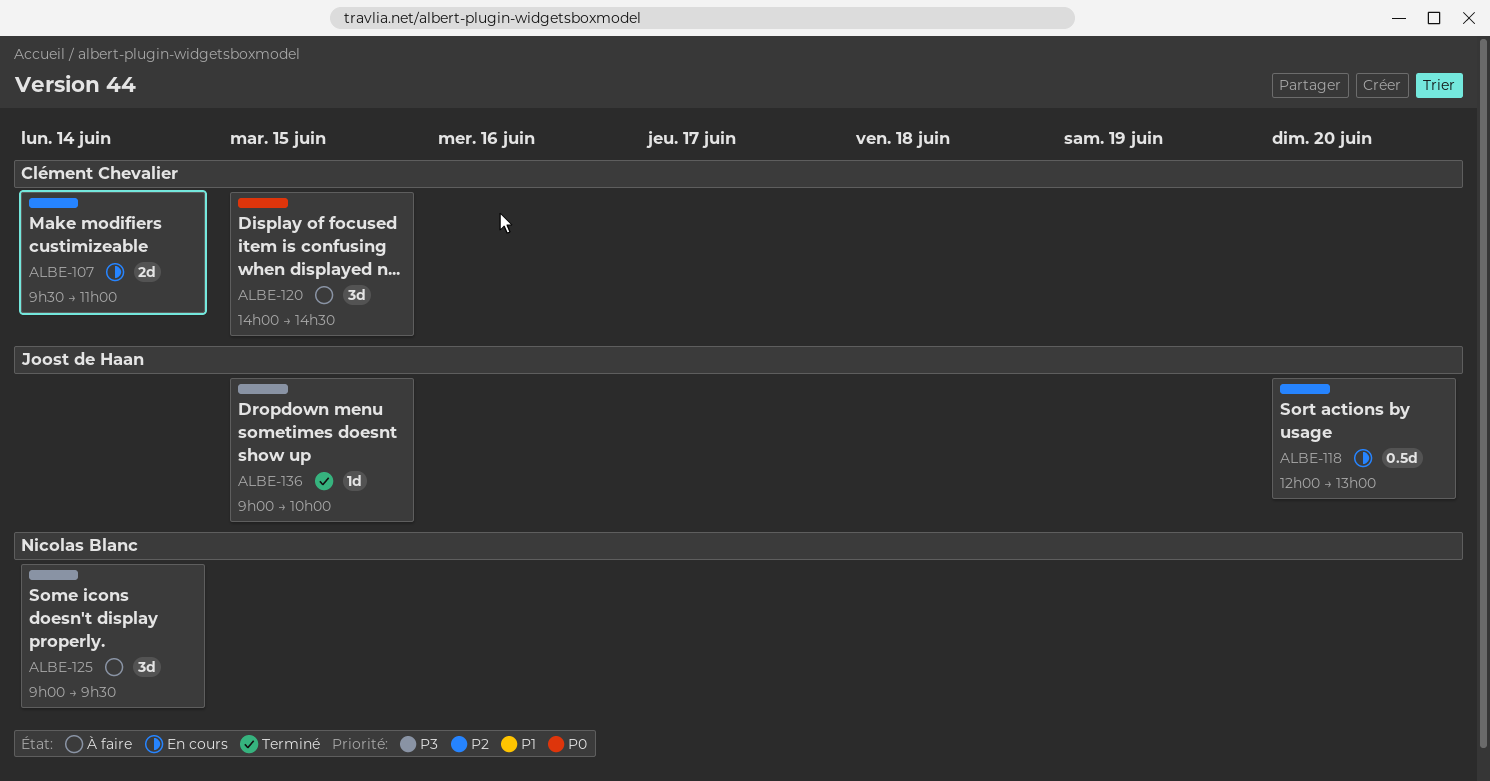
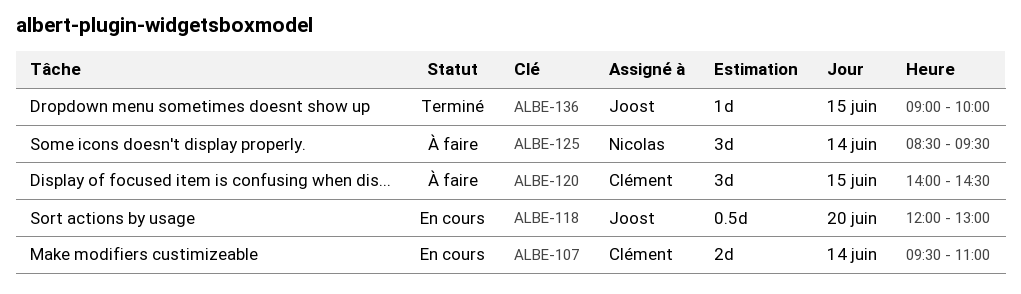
ALBE-125, begins: 09:00 -> 08:30

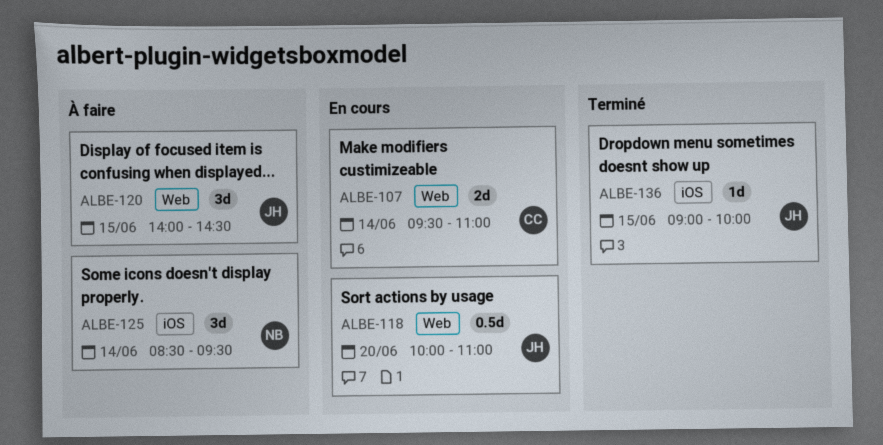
ALBE-118, begins: 12:00 -> 10:00
ALBE-118, ends: 13:00 -> 11:00
ALBE-120, owner: Clément -> Joost

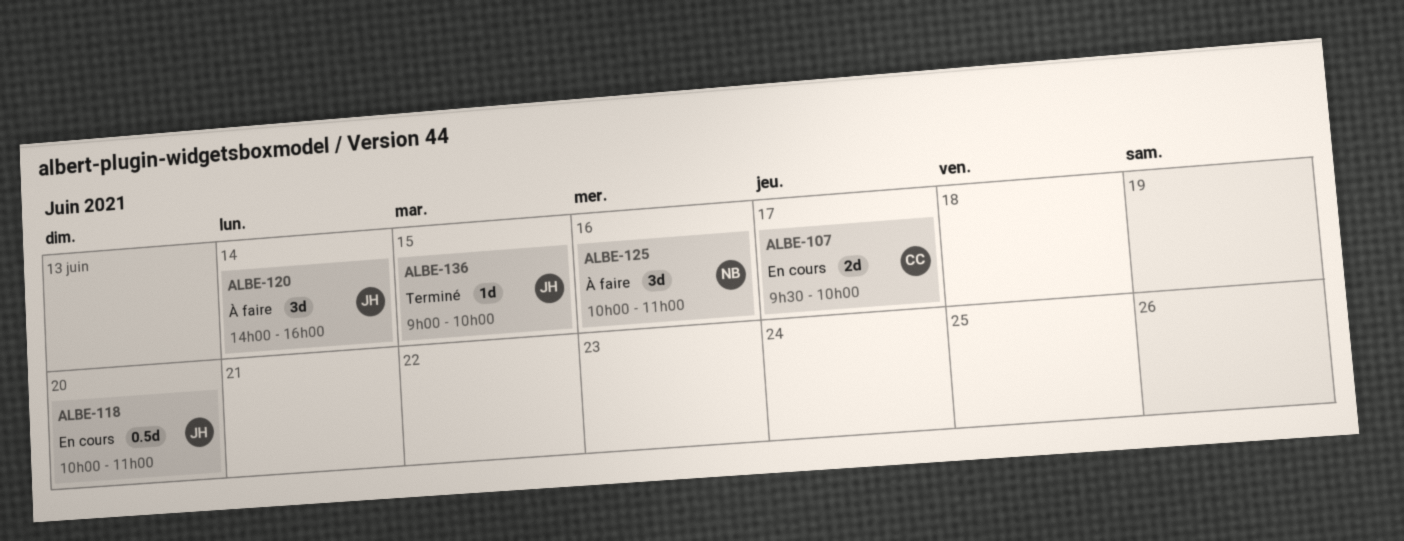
ALBE-107, day: Jun 14 -> Jun 17
ALBE-107, ends: 11:00 -> 10:00
ALBE-120, day: Jun 15 -> Jun 14
ALBE-120, ends: 14:30 -> 16:00
ALBE-125, day: Jun 14 -> Jun 16
ALBE-125, begins: 08:30 -> 10:00
ALBE-125, ends: 09:30 -> 11:00

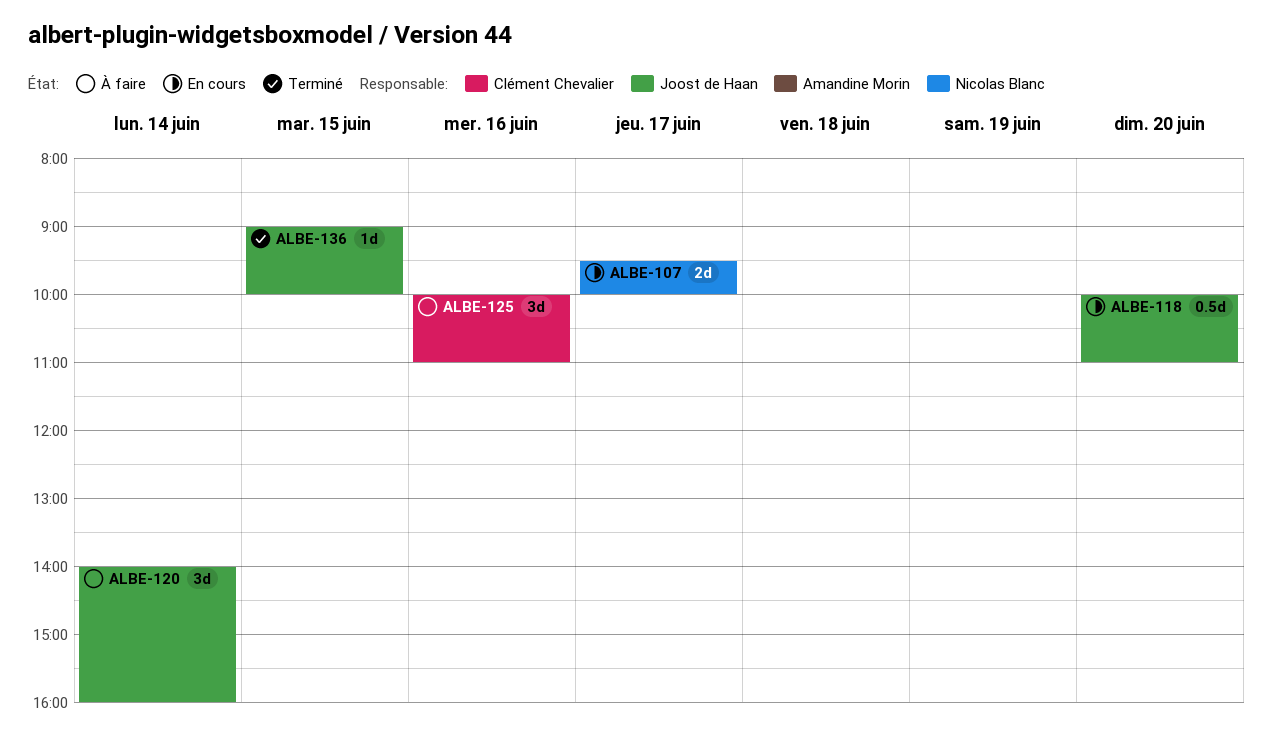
ALBE-107, owner: Clément Chevalier -> Nicolas Blanc
ALBE-125, owner: Nicolas Blanc -> Clément Chevalier

